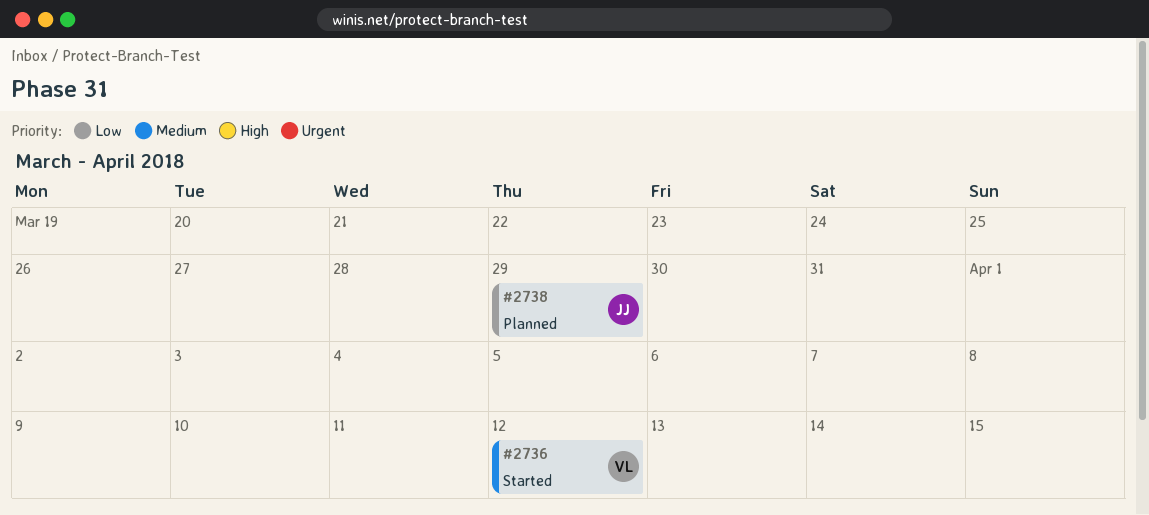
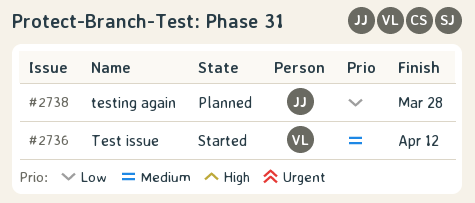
#2738, due: Mar 29 -> Mar 28

